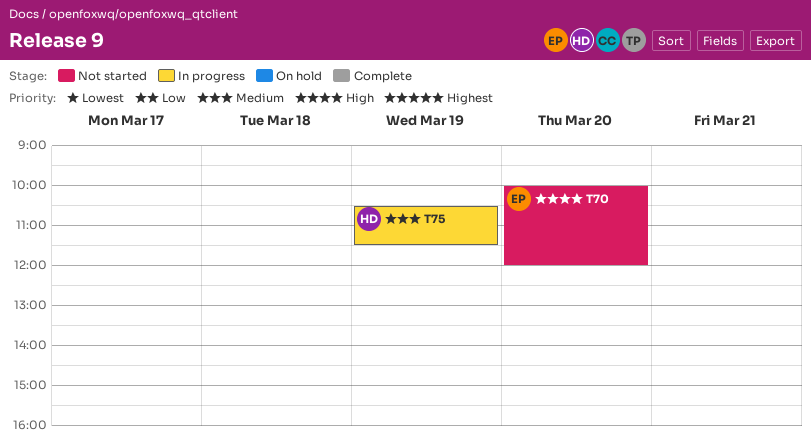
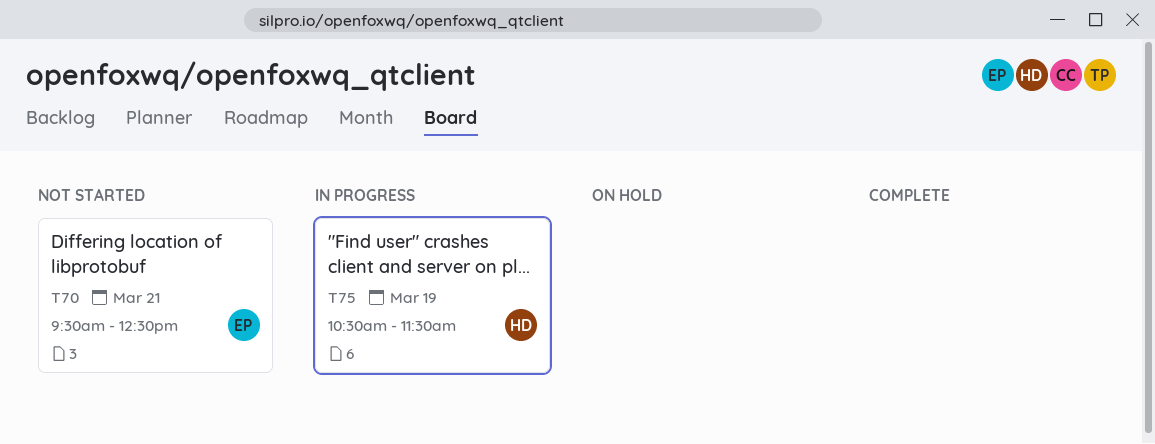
T70, day: Mar 20 -> Mar 21
T70, begins: 10:00 -> 09:30
T70, ends: 12:00 -> 12:30

